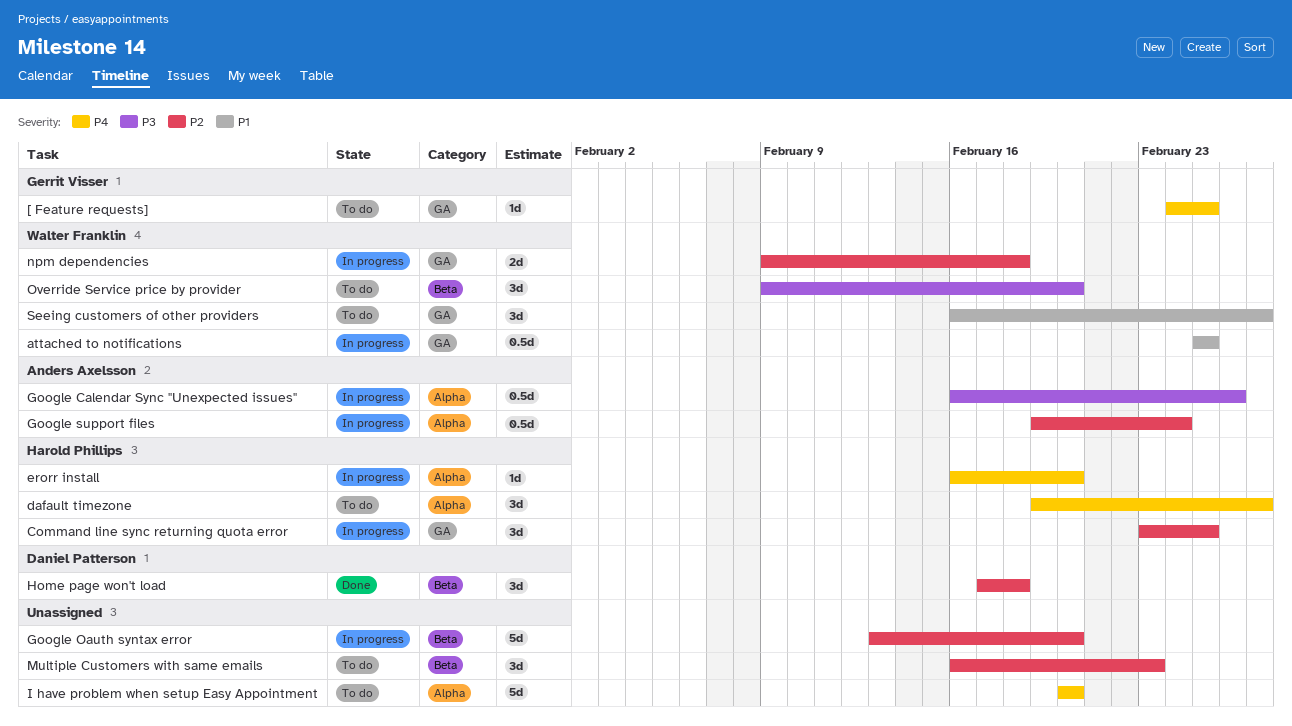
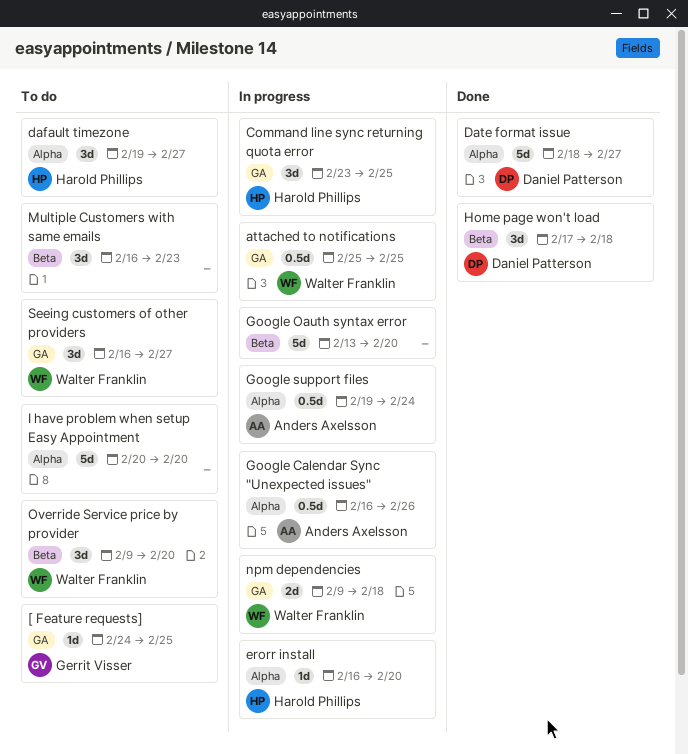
Date format issue: none -> present

